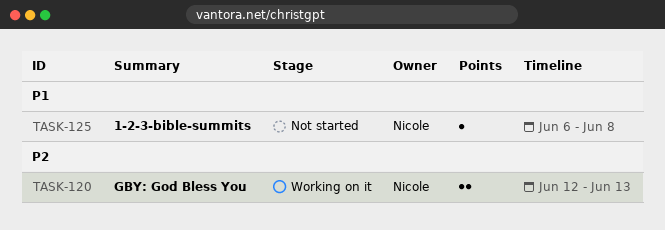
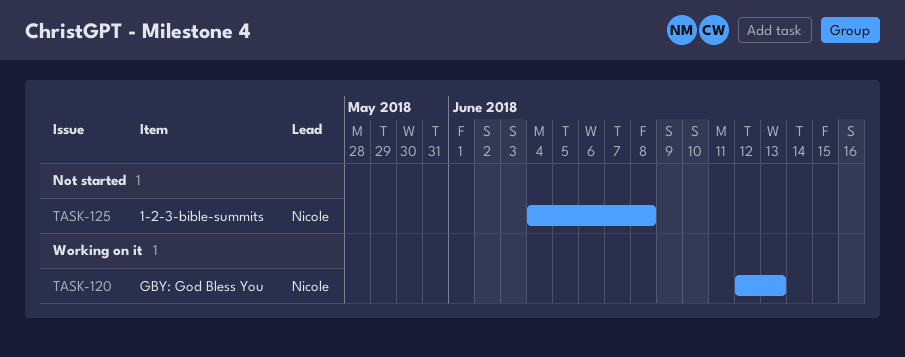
TASK-125, start: Jun 6 -> Jun 4

